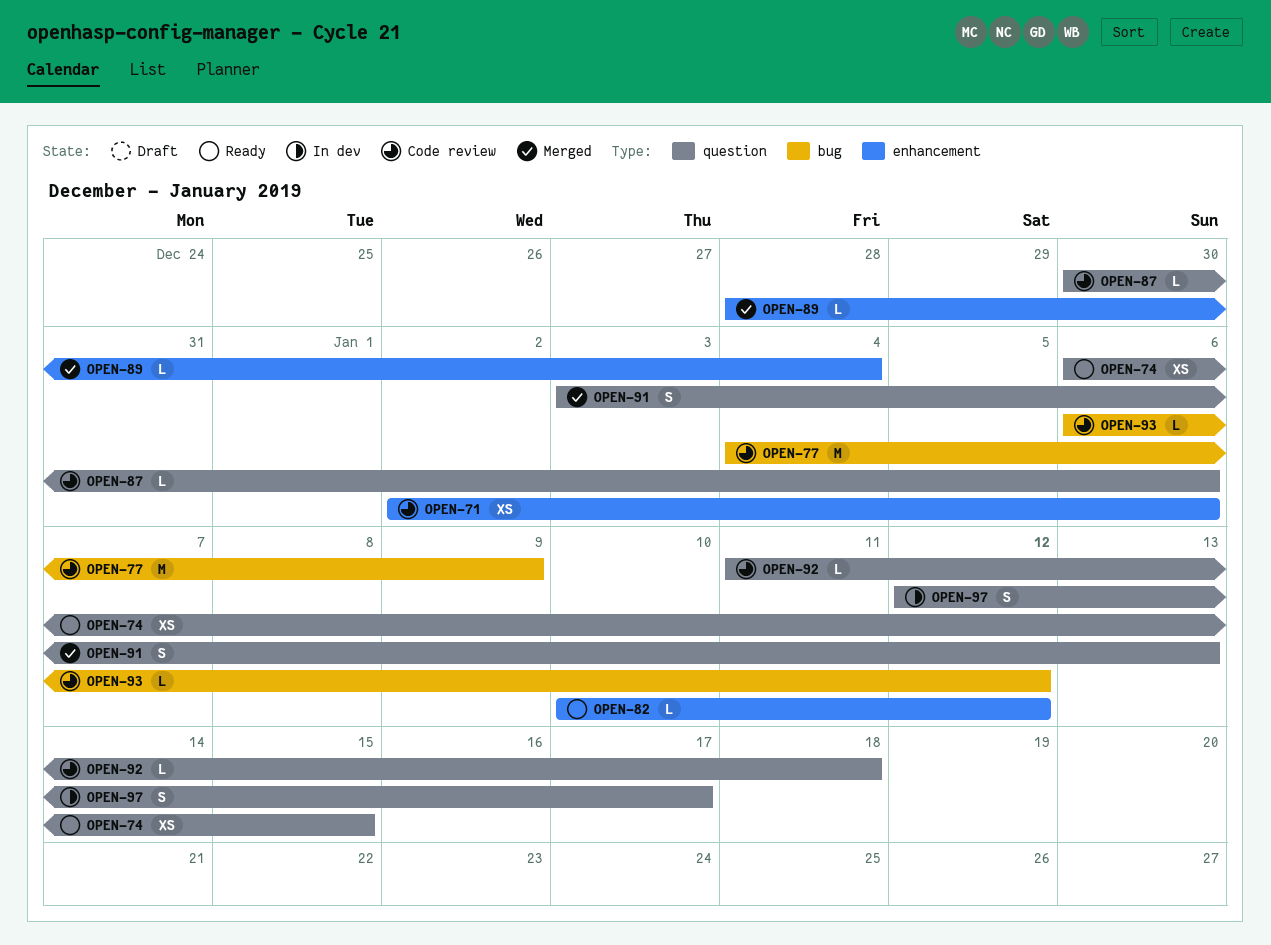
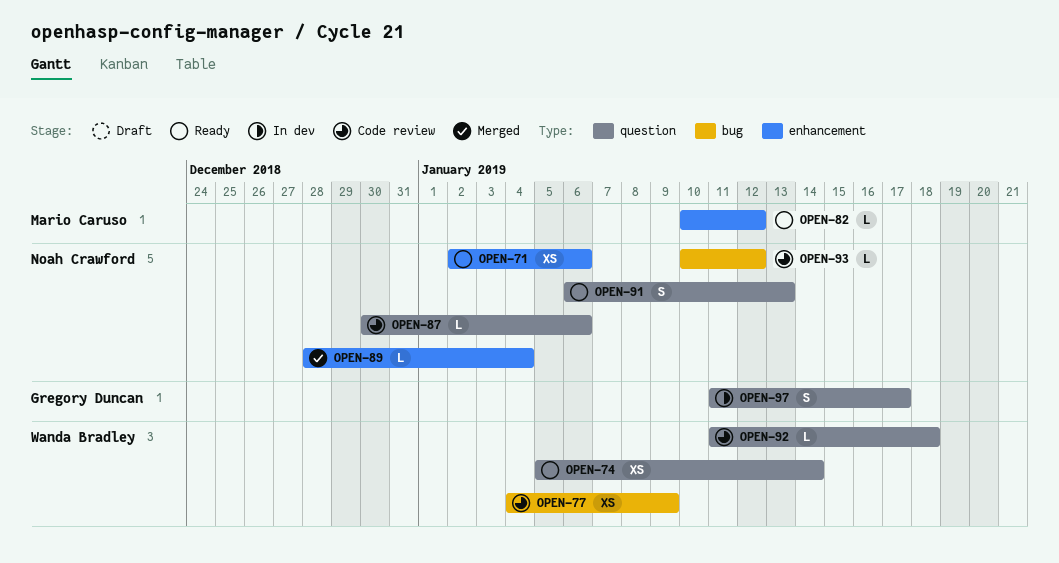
OPEN-71, status: Code review -> Ready
OPEN-74, start: Jan 6 -> Jan 5
OPEN-74, due: Jan 15 -> Jan 14
OPEN-77, estimate: M -> XS
OPEN-91, status: Merged -> Ready
OPEN-91, start: Jan 3 -> Jan 6
OPEN-93, start: Jan 6 -> Jan 10
OPEN-97, start: Jan 12 -> Jan 11

